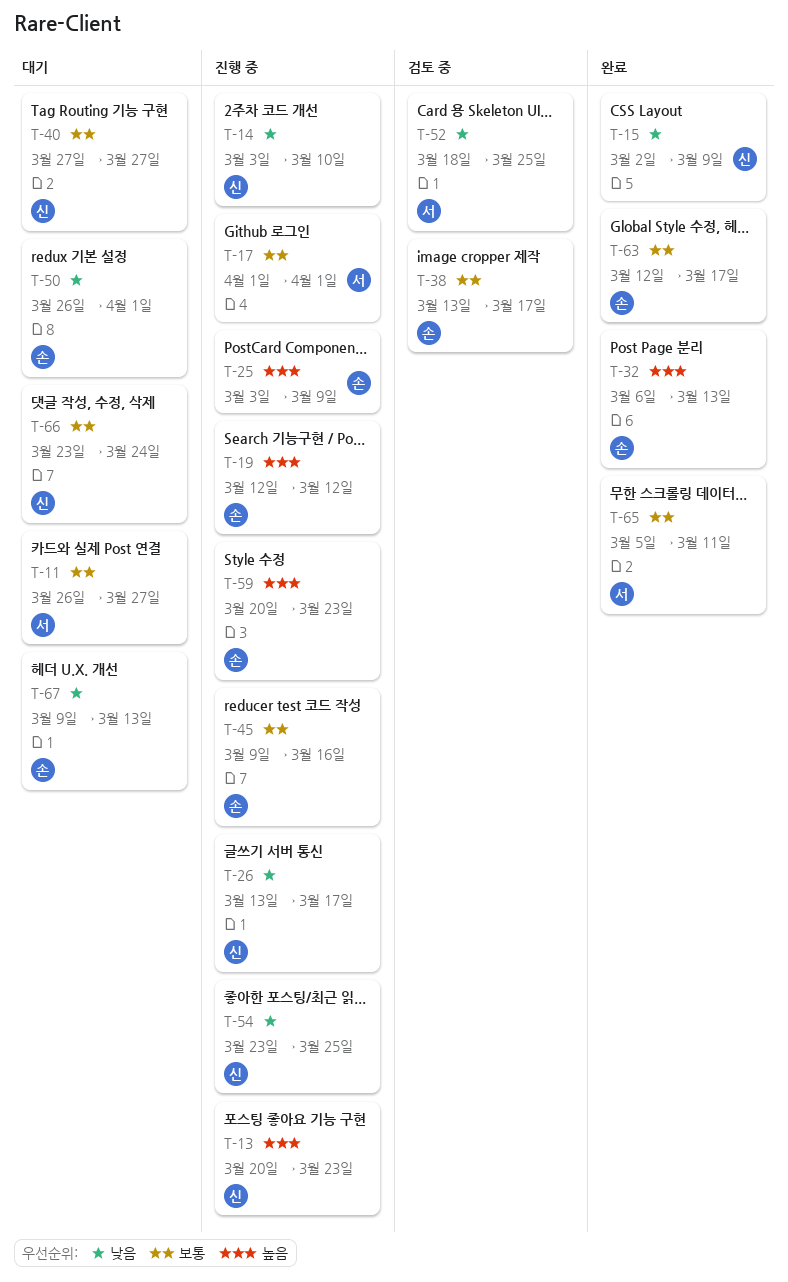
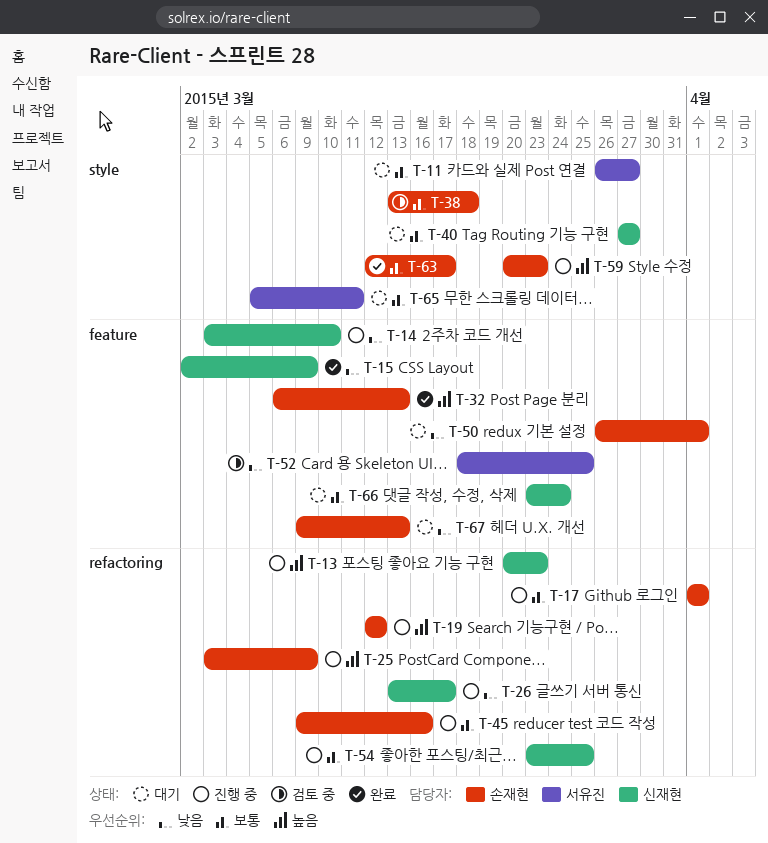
T-17, owner: 서유진 -> 손재현
T-38, due: Mar 17 -> Mar 18
T-54, priority: 낮음 -> 보통
T-65, status: 완료 -> 대기

